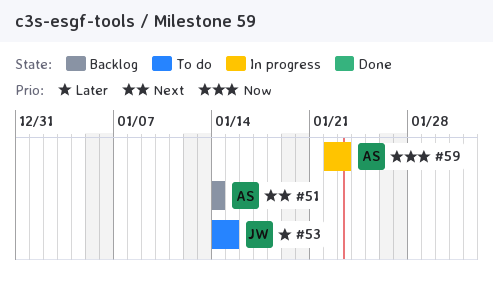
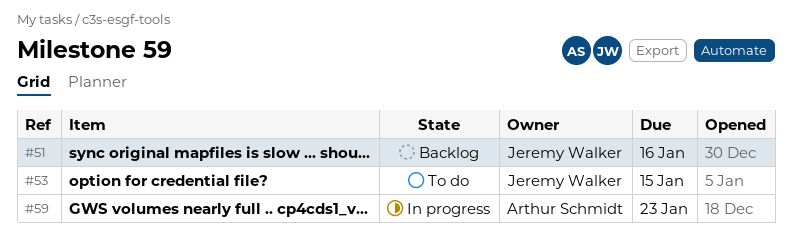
#51, owner: Arthur Schmidt -> Jeremy Walker
#51, due: Jan 14 -> Jan 16

